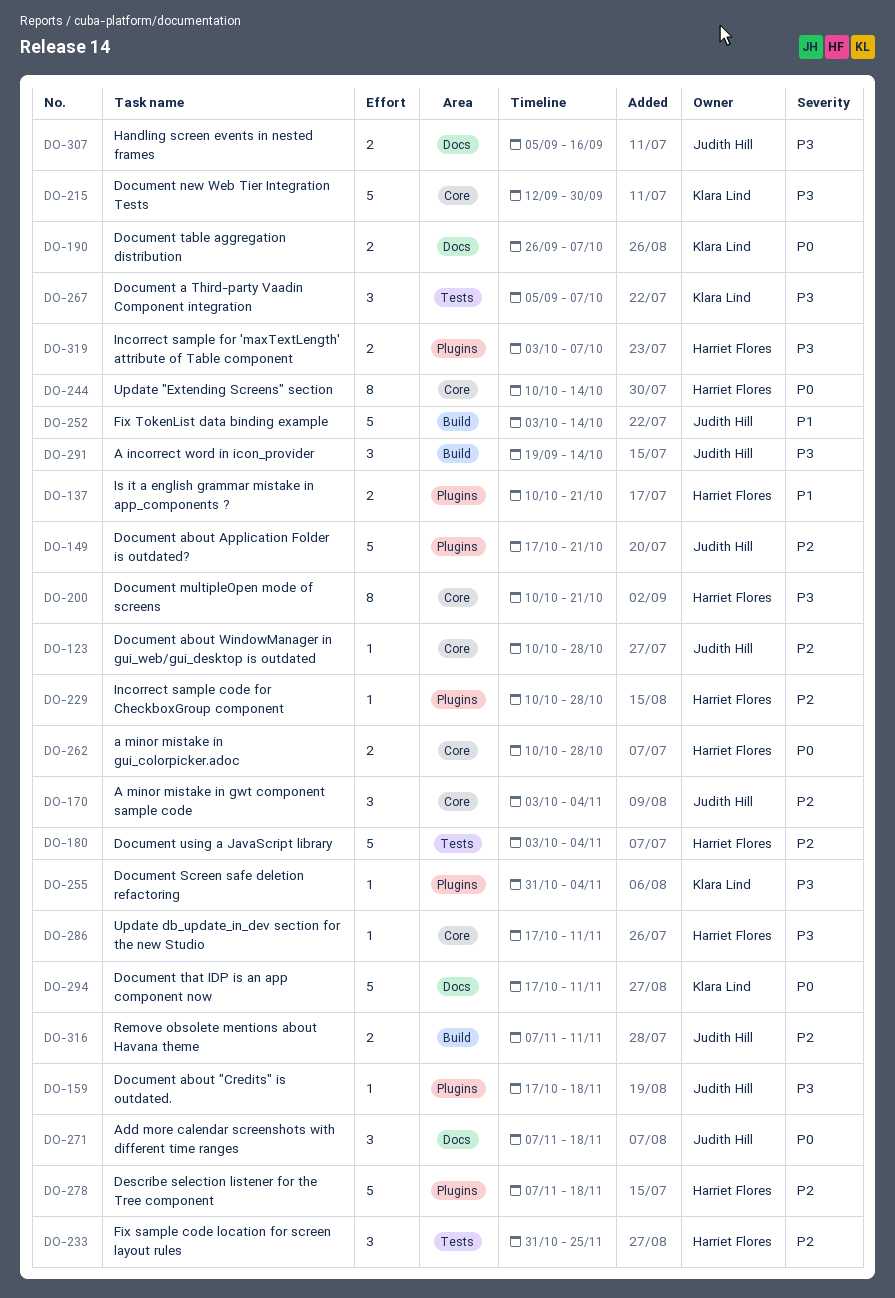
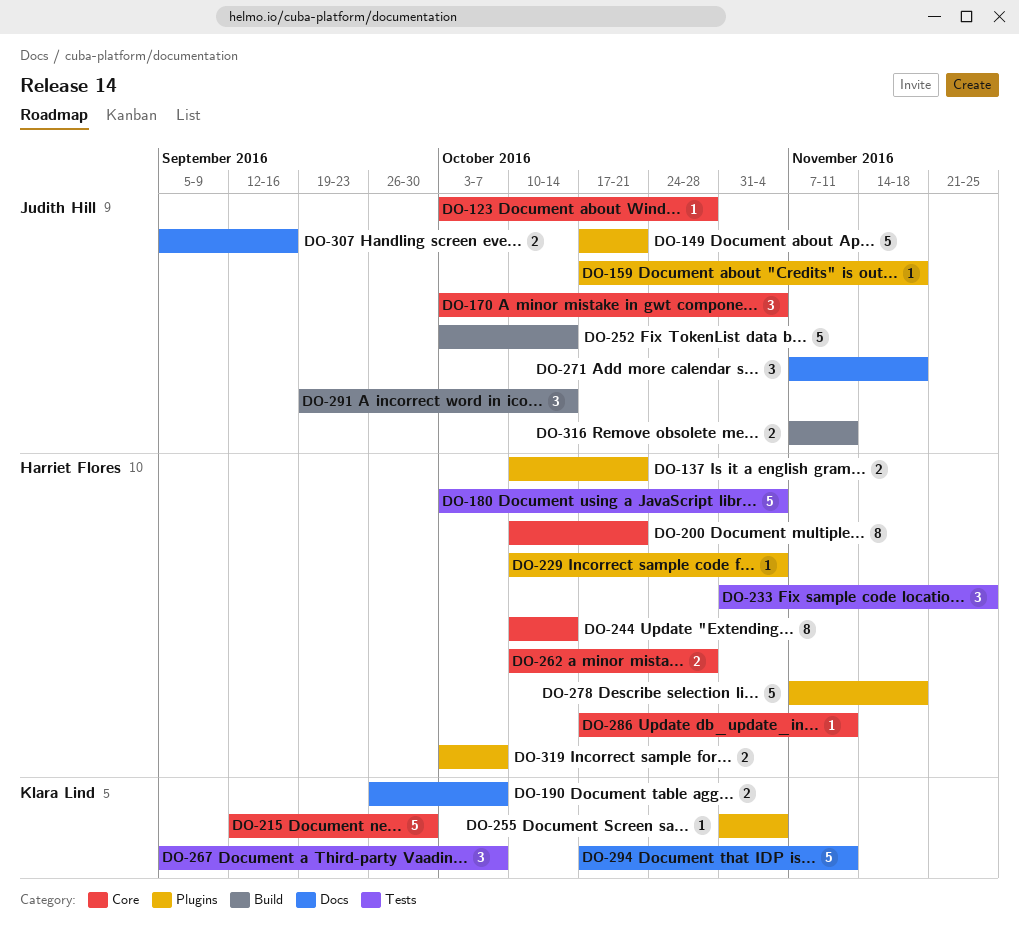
DO-123, start: Oct 10 -> Oct 3
DO-229, due: Oct 28 -> Nov 4

